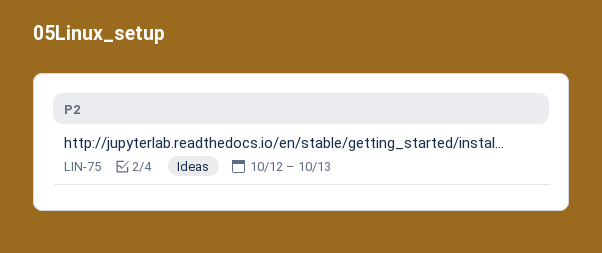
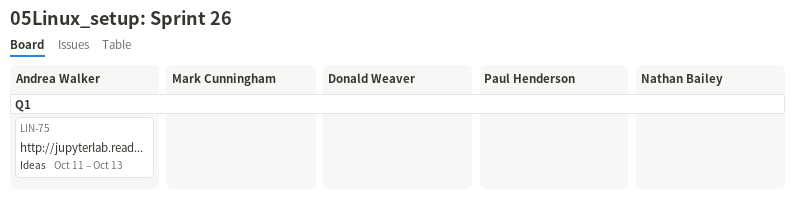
LIN-75, start: Oct 12 -> Oct 11

